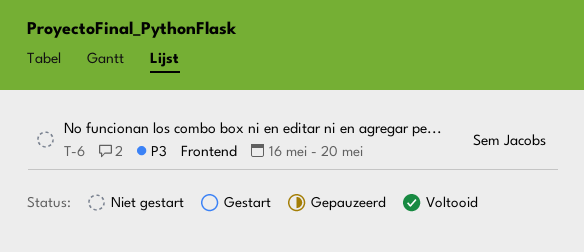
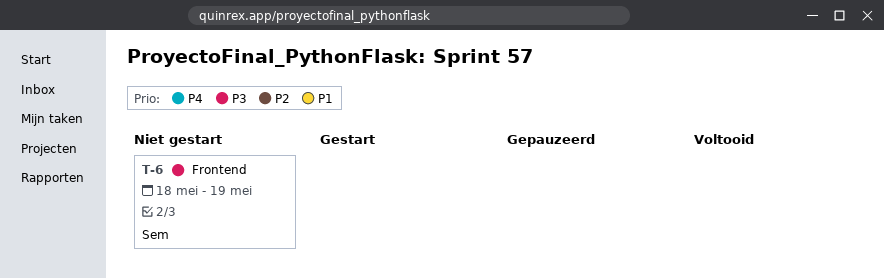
T-6, start: May 16 -> May 18
T-6, due: May 20 -> May 19

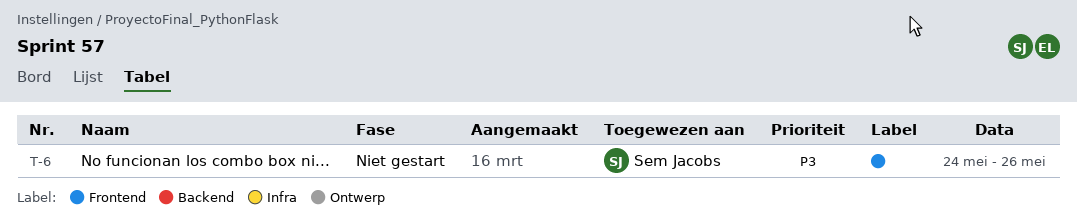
T-6, start: May 18 -> May 24
T-6, due: May 19 -> May 26

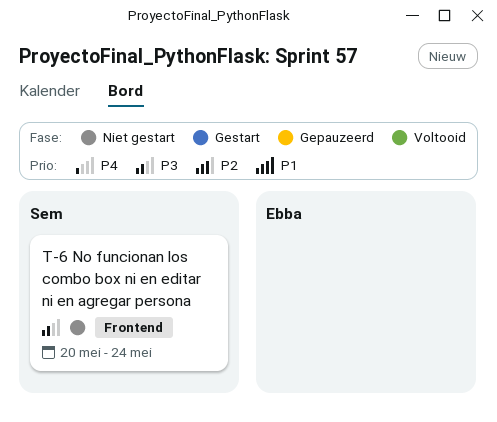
T-6, start: May 24 -> May 20
T-6, due: May 26 -> May 24

